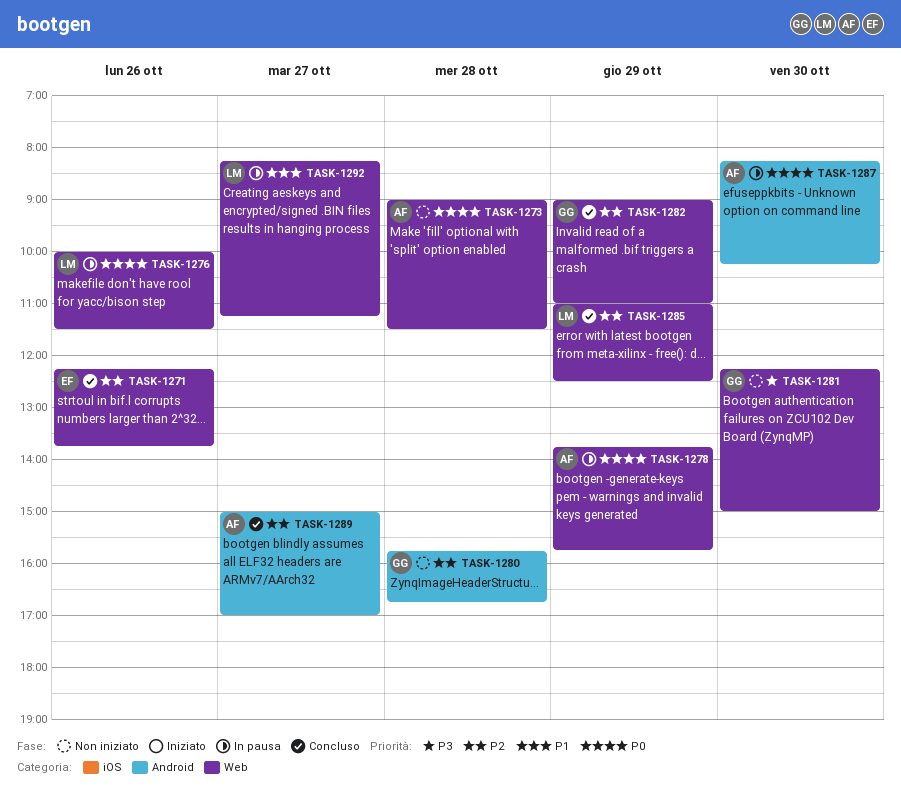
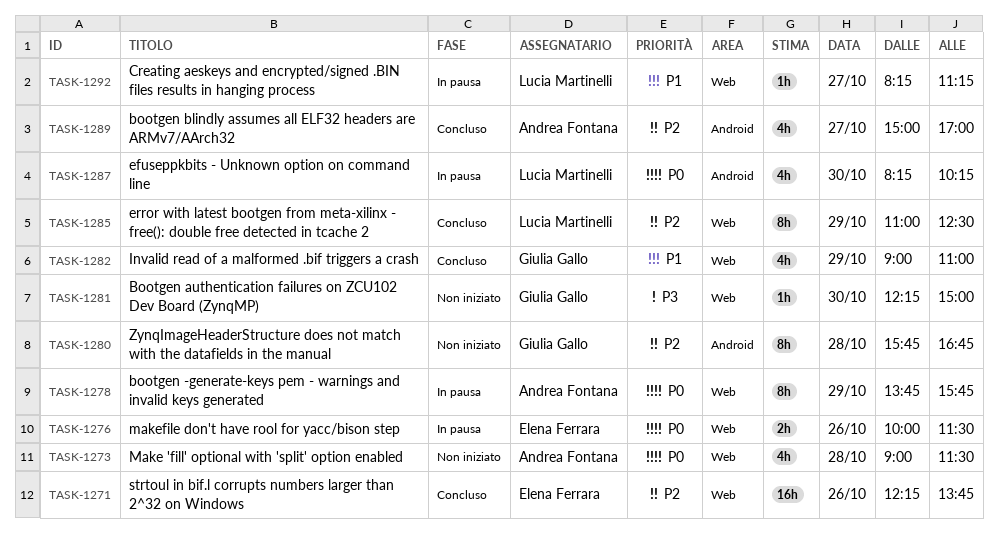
TASK-1276, owner: Lucia Martinelli -> Elena Ferrara
TASK-1282, priority: P2 -> P1
TASK-1287, owner: Andrea Fontana -> Lucia Martinelli

